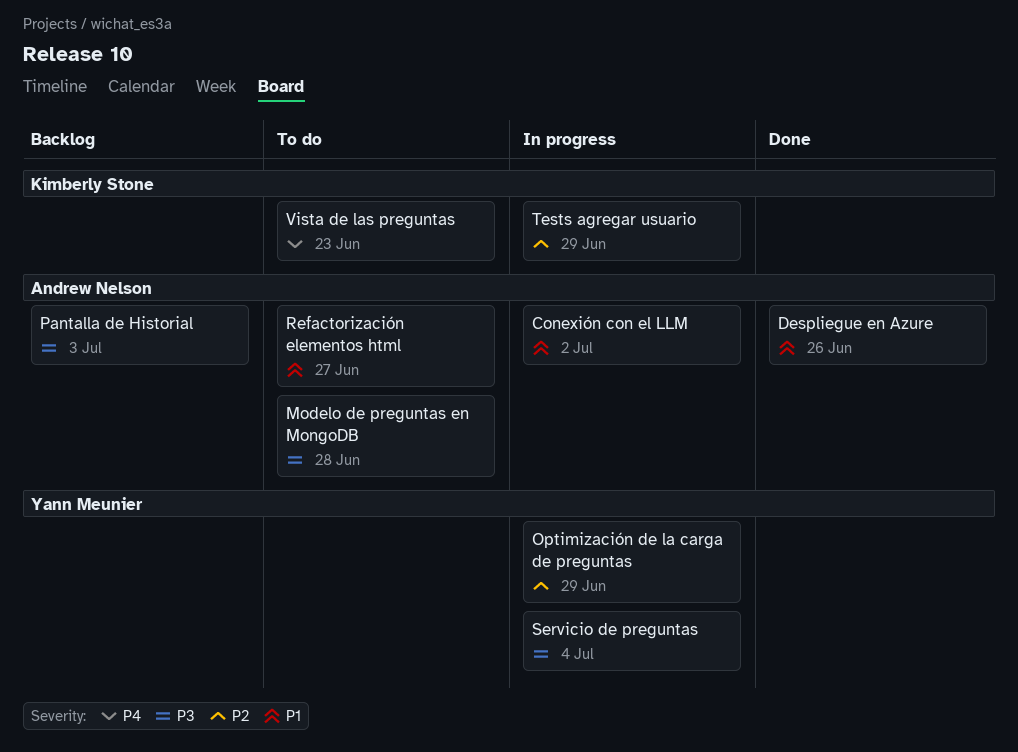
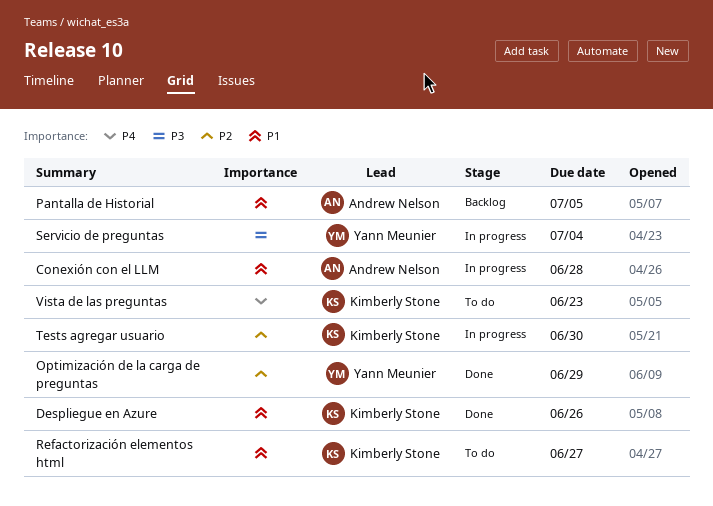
Conexión con el LLM, due: Jul 2 -> Jun 28
Despliegue en Azure, owner: Andrew Nelson -> Kimberly Stone
Modelo de preguntas en MongoDB: present -> none
Optimización de la carga de preguntas, status: In progress -> Done
Pantalla de Historial, priority: P3 -> P1
Pantalla de Historial, due: Jul 3 -> Jul 5
Refactorización elementos html, owner: Andrew Nelson -> Kimberly Stone
Tests agregar usuario, due: Jun 29 -> Jun 30

